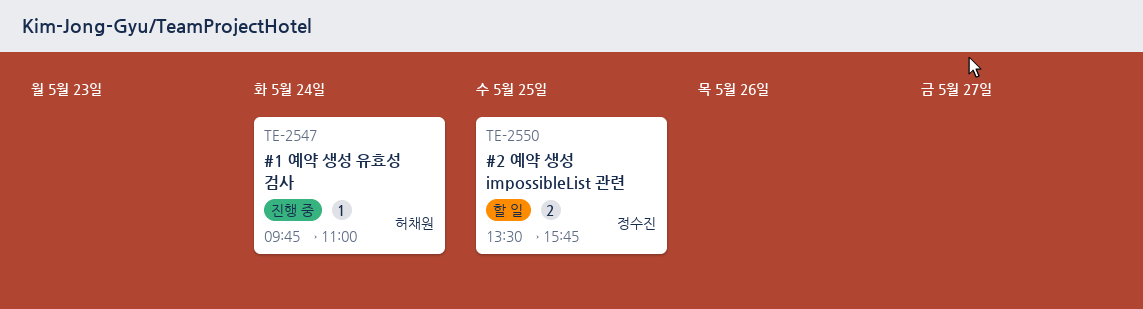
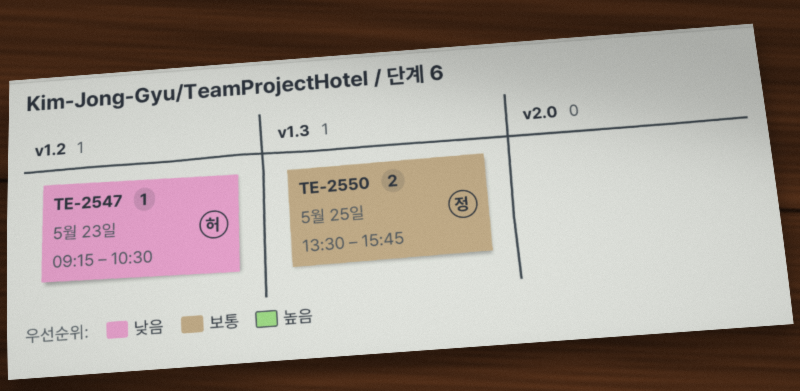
TE-2547, day: May 24 -> May 23
TE-2547, begins: 09:45 -> 09:15
TE-2547, ends: 11:00 -> 10:30

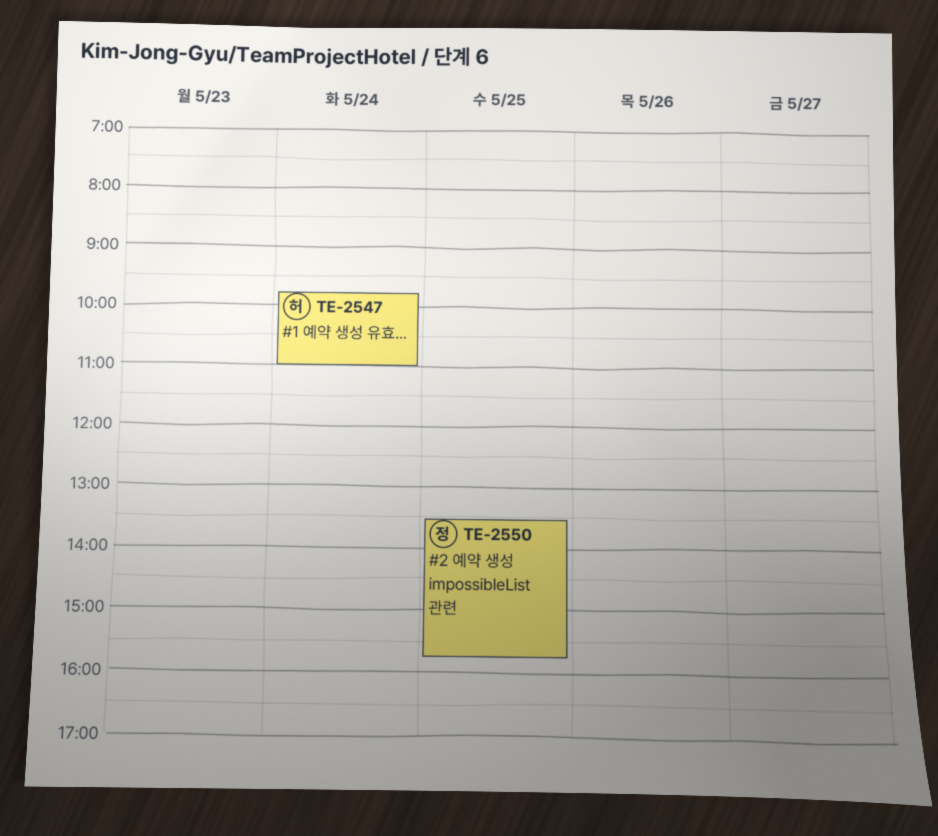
TE-2547, day: May 23 -> May 24
TE-2547, begins: 09:15 -> 09:45
TE-2547, ends: 10:30 -> 11:00

